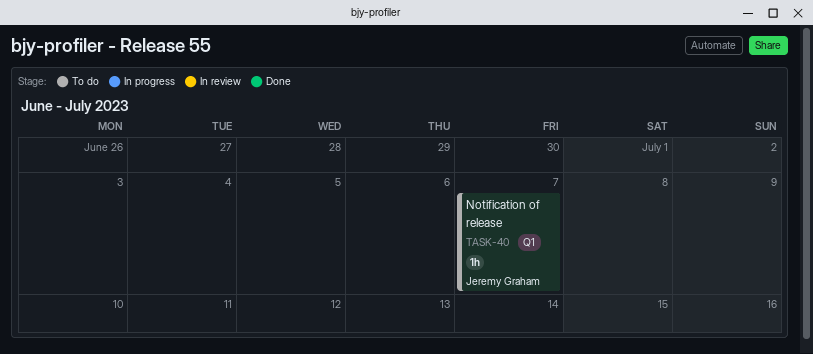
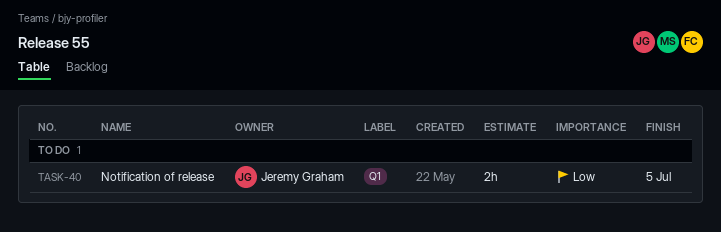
TASK-40, estimate: 1h -> 2h
TASK-40, due: Jul 7 -> Jul 5

